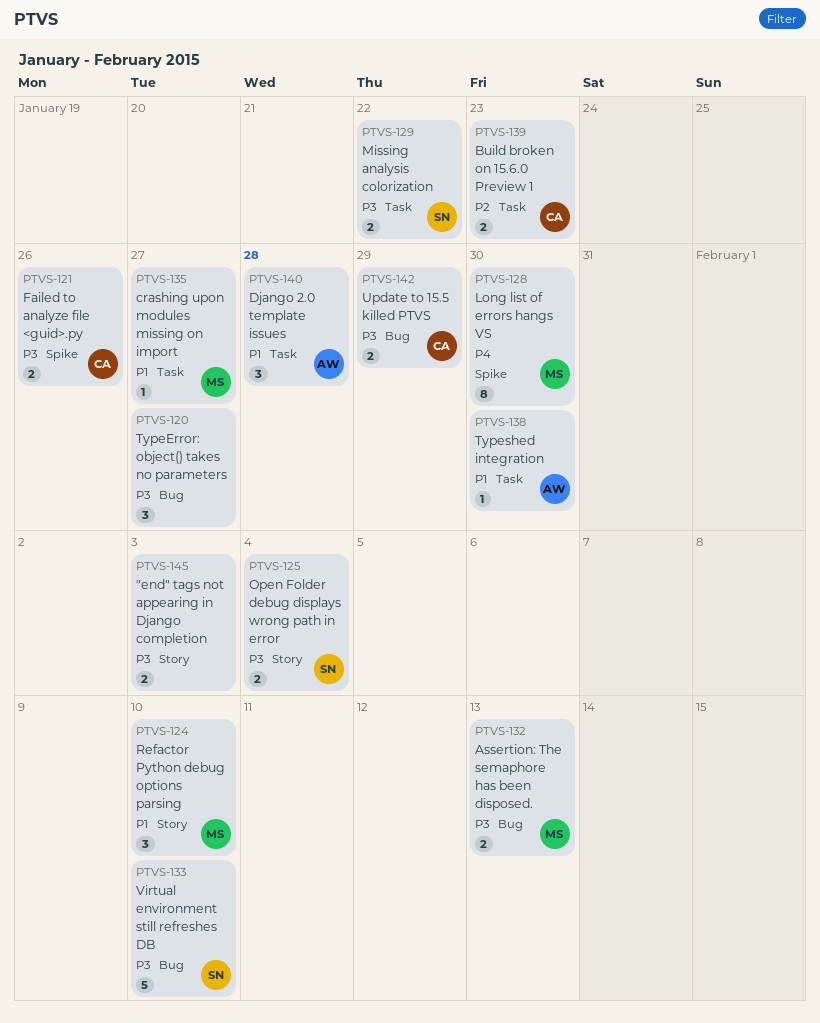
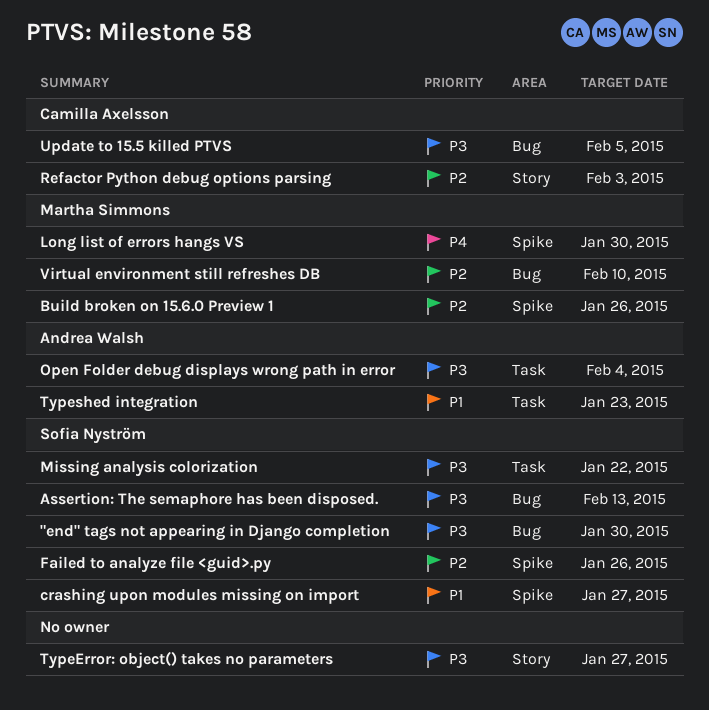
"end" tags not appearing in Django completion, owner: none -> Sofia Nyström
"end" tags not appearing in Django completion, label: Story -> Bug
"end" tags not appearing in Django completion, due: Feb 3 -> Jan 30
Assertion: The semaphore has been disposed., owner: Martha Simmons -> Sofia Nyström
Build broken on 15.6.0 Preview 1, owner: Camilla Axelsson -> Martha Simmons
Build broken on 15.6.0 Preview 1, label: Task -> Spike
Build broken on 15.6.0 Preview 1, due: Jan 23 -> Jan 26
crashing upon modules missing on import, owner: Martha Simmons -> Sofia Nyström
crashing upon modules missing on import, label: Task -> Spike
Django 2.0 template issues: present -> none
Failed to analyze file <guid>.py, owner: Camilla Axelsson -> Sofia Nyström
Failed to analyze file <guid>.py, priority: P3 -> P2
Open Folder debug displays wrong path in error, owner: Sofia Nyström -> Andrea Walsh
Open Folder debug displays wrong path in error, label: Story -> Task
Refactor Python debug options parsing, owner: Martha Simmons -> Camilla Axelsson
Refactor Python debug options parsing, priority: P1 -> P2
Refactor Python debug options parsing, due: Feb 10 -> Feb 3
TypeError: object() takes no parameters, label: Bug -> Story
Typeshed integration, due: Jan 30 -> Jan 23
Update to 15.5 killed PTVS, due: Jan 29 -> Feb 5
Virtual environment still refreshes DB, owner: Sofia Nyström -> Martha Simmons
Virtual environment still refreshes DB, priority: P3 -> P2

